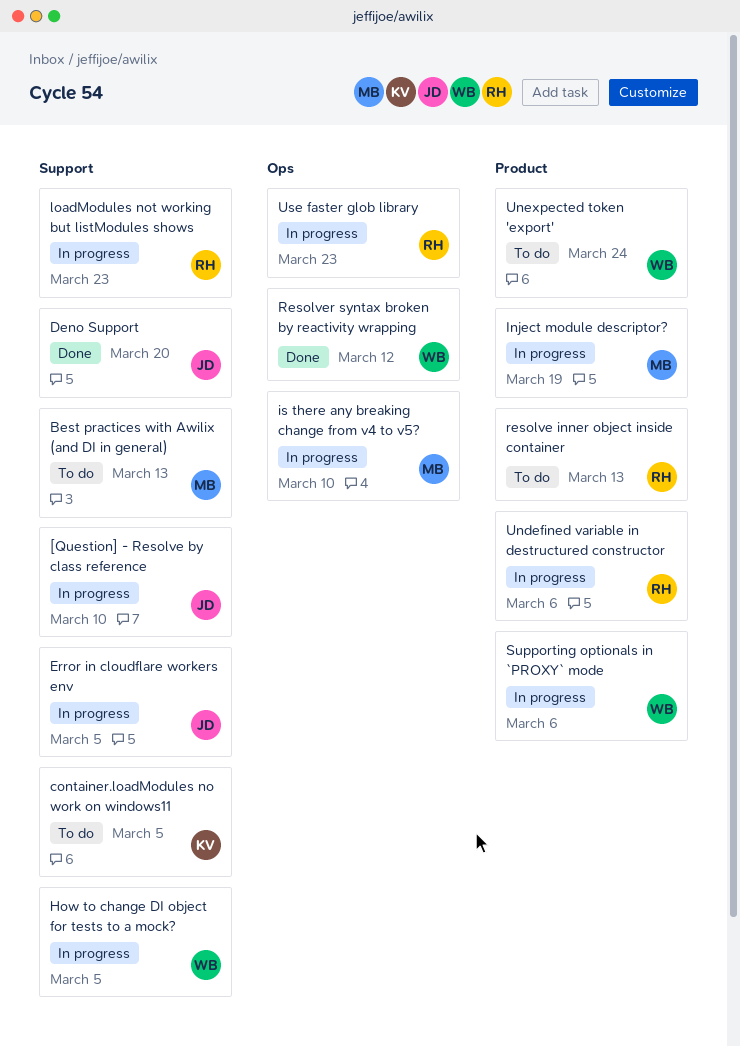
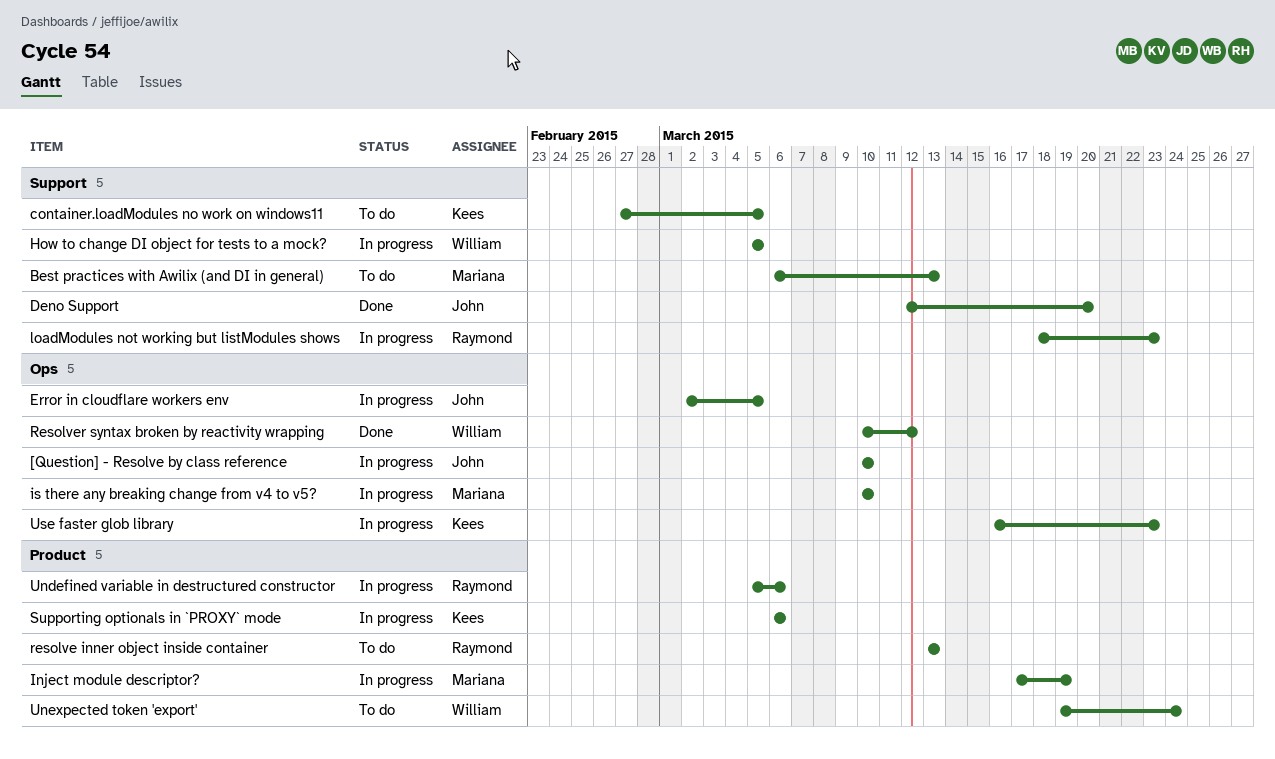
[Question] - Resolve by class reference, label: Support -> Ops
Error in cloudflare workers env, label: Support -> Ops
Supporting optionals in `PROXY` mode, owner: William -> Kees
Use faster glob library, owner: Raymond -> Kees

